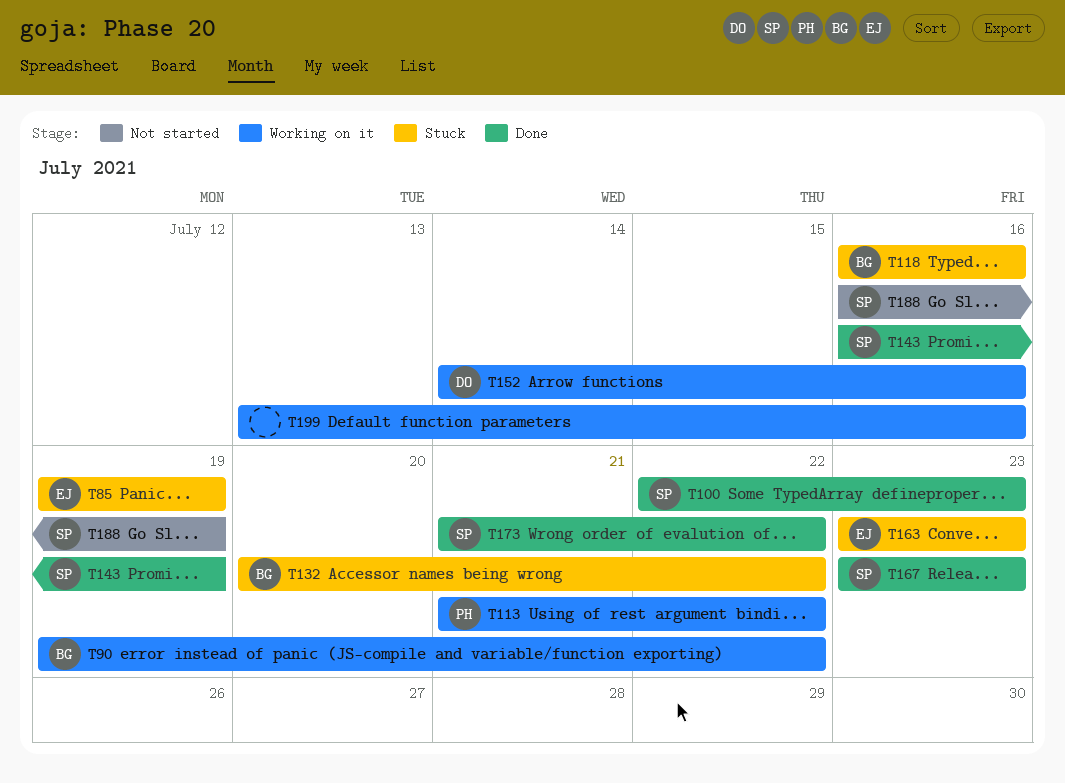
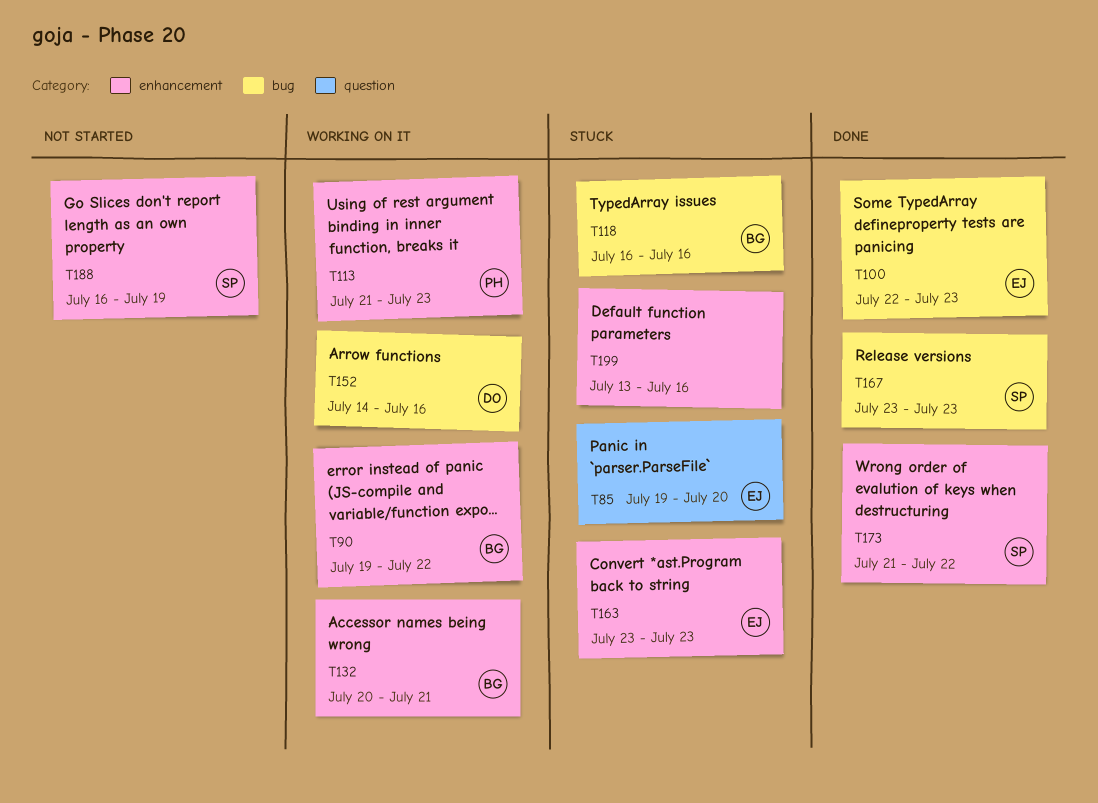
T85, due: Jul 19 -> Jul 20
T100, owner: SP -> EJ
T113, due: Jul 22 -> Jul 23
T132, status: Stuck -> Working on it
T132, due: Jul 22 -> Jul 21
T143: present -> none
T199, status: Working on it -> Stuck

